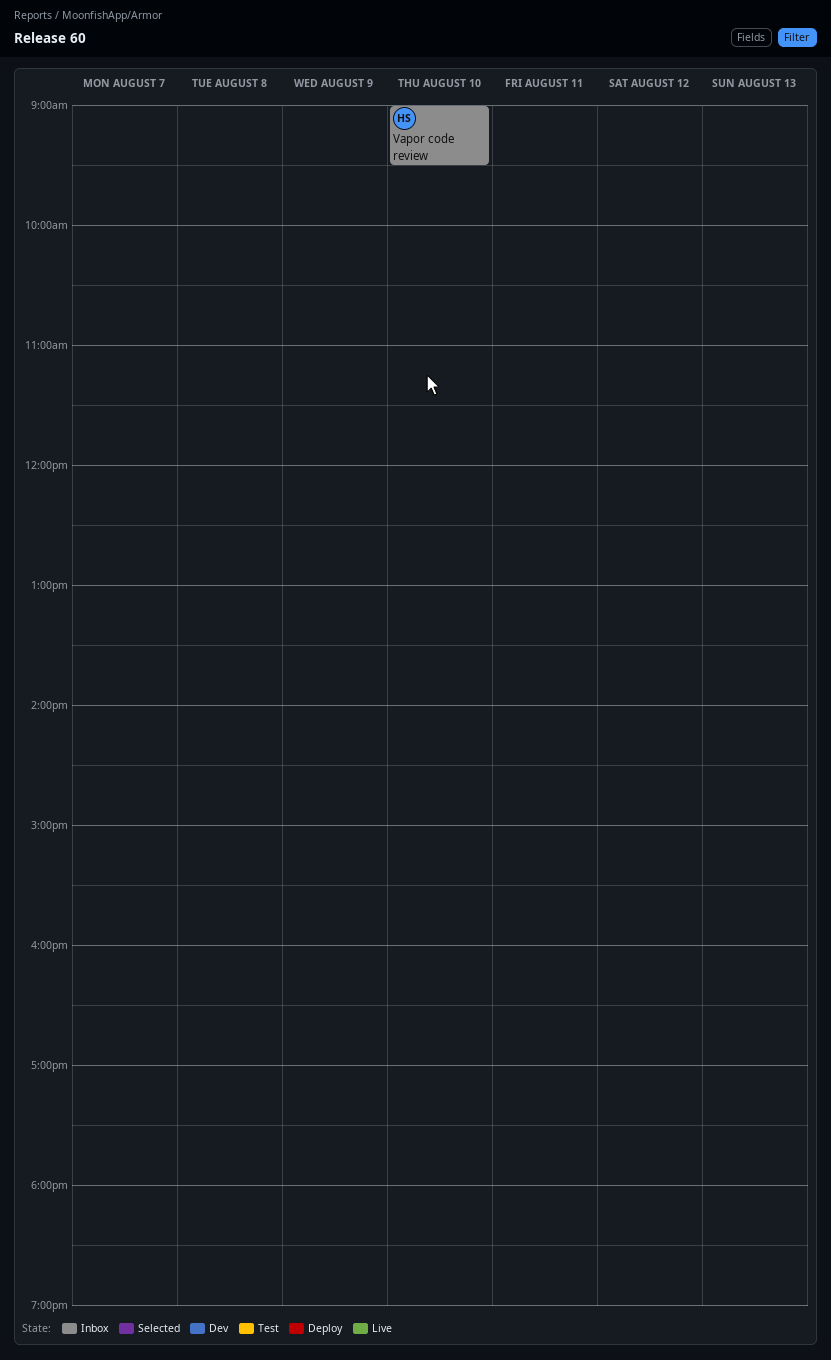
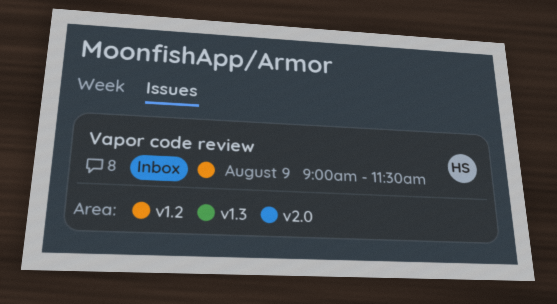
Vapor code review, day: Aug 10 -> Aug 9
Vapor code review, ends: 09:30 -> 11:30

